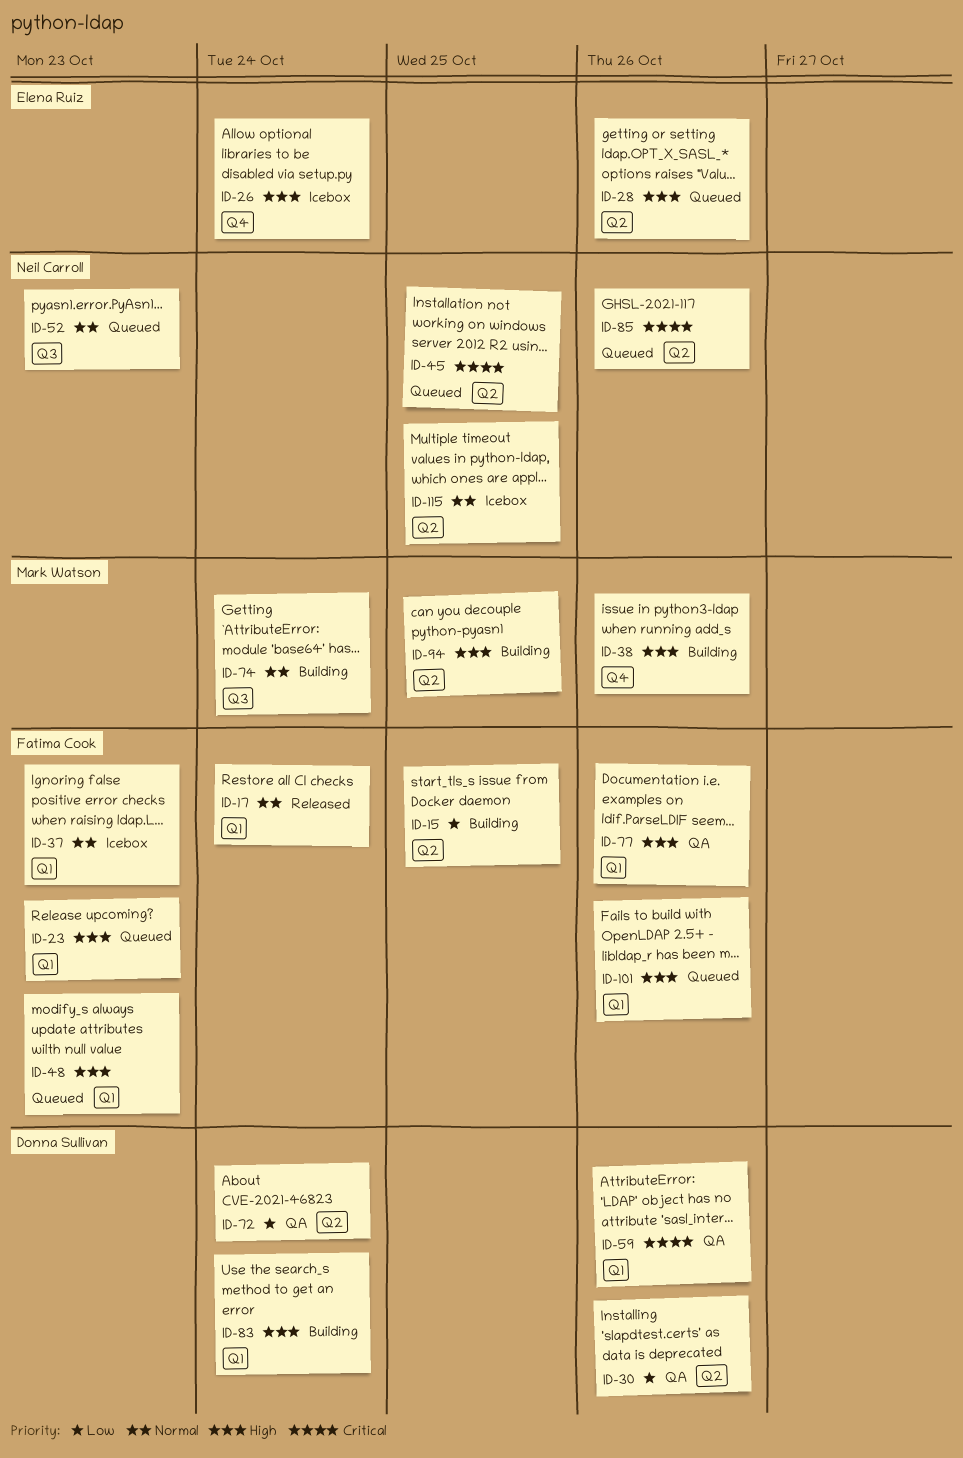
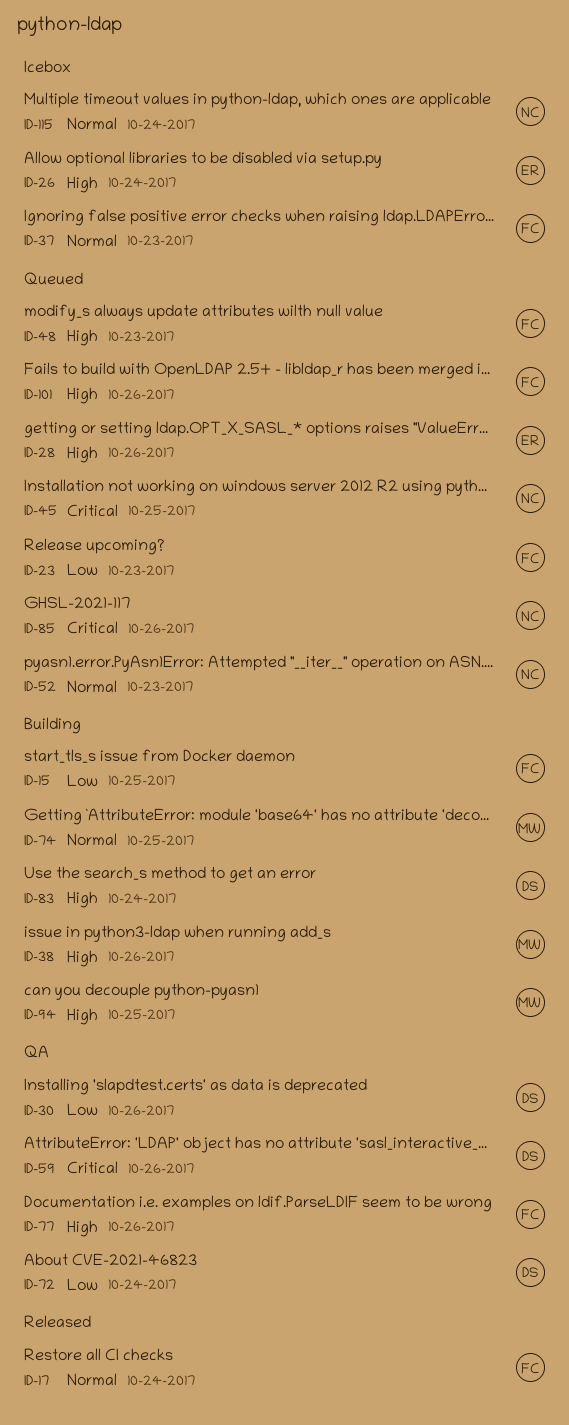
ID-23, priority: High -> Low
ID-74, due: Oct 24 -> Oct 25
ID-115, due: Oct 25 -> Oct 24

